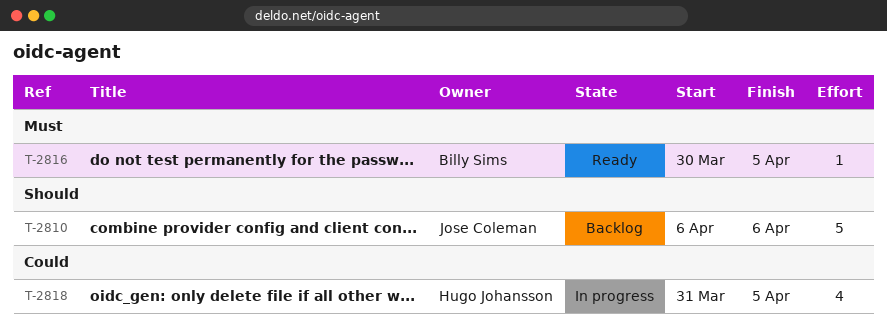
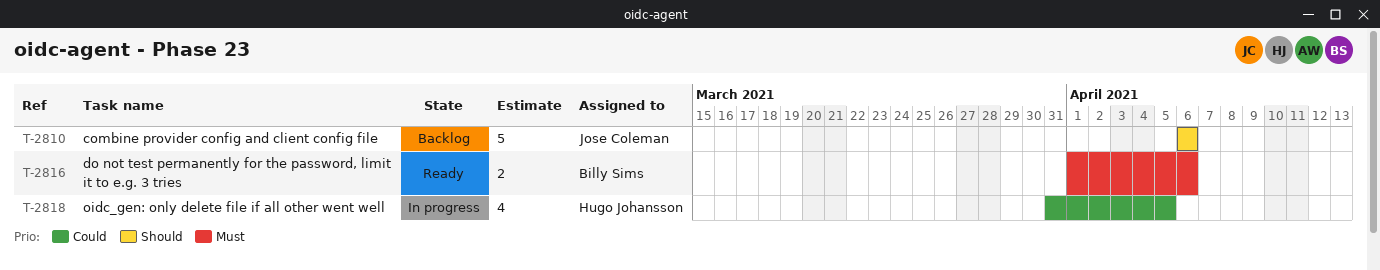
T-2816, estimate: 1 -> 2
T-2816, start: Mar 30 -> Apr 1
T-2816, due: Apr 5 -> Apr 6

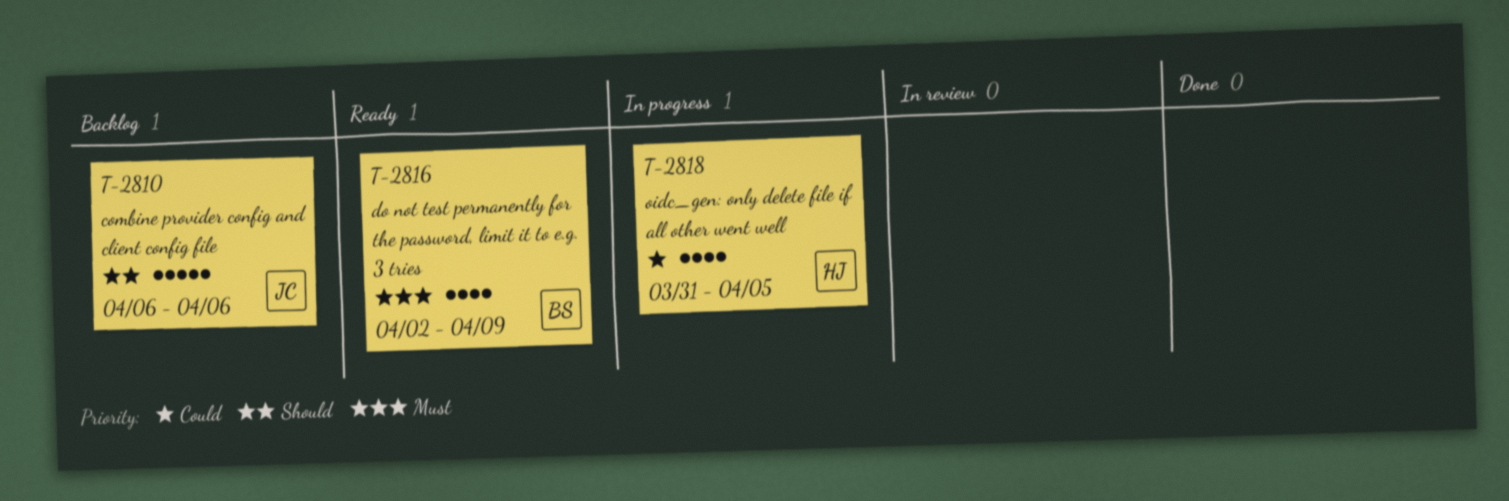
T-2816, estimate: 2 -> 4
T-2816, start: Apr 1 -> Apr 2
T-2816, due: Apr 6 -> Apr 9

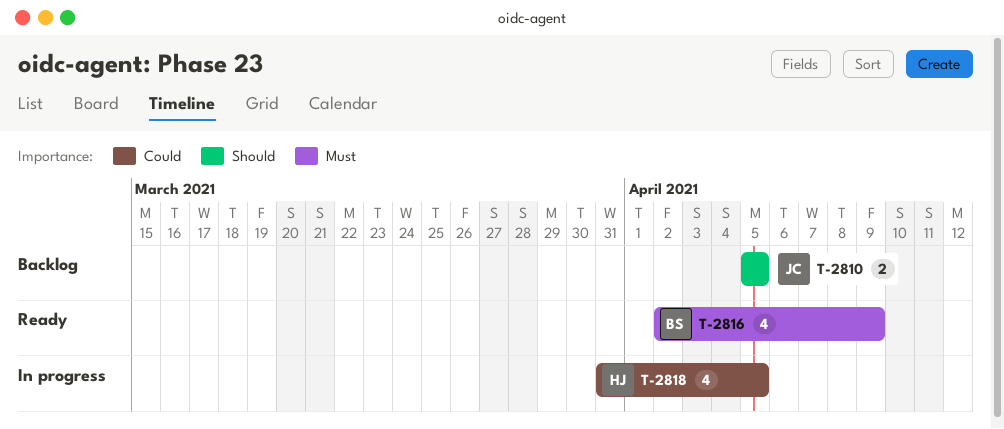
T-2810, estimate: 5 -> 2
T-2810, start: Apr 6 -> Apr 5
T-2810, due: Apr 6 -> Apr 5

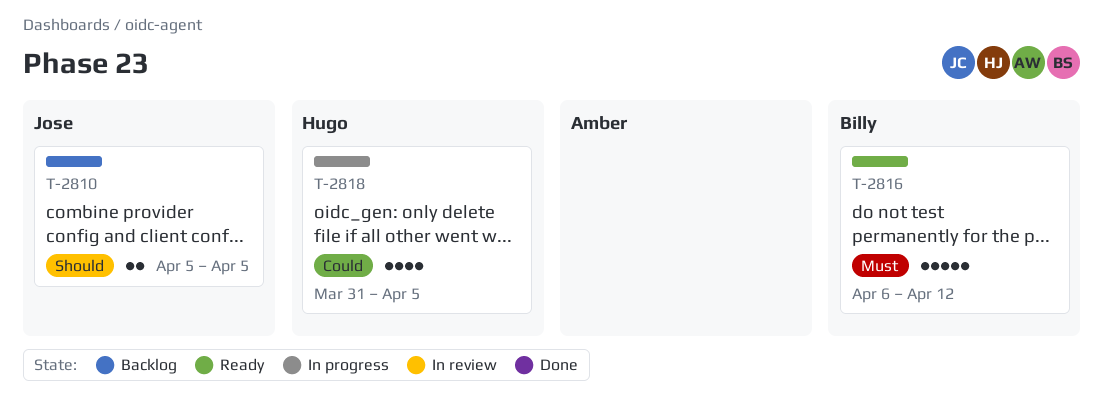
T-2816, estimate: 4 -> 5
T-2816, start: Apr 2 -> Apr 6
T-2816, due: Apr 9 -> Apr 12

